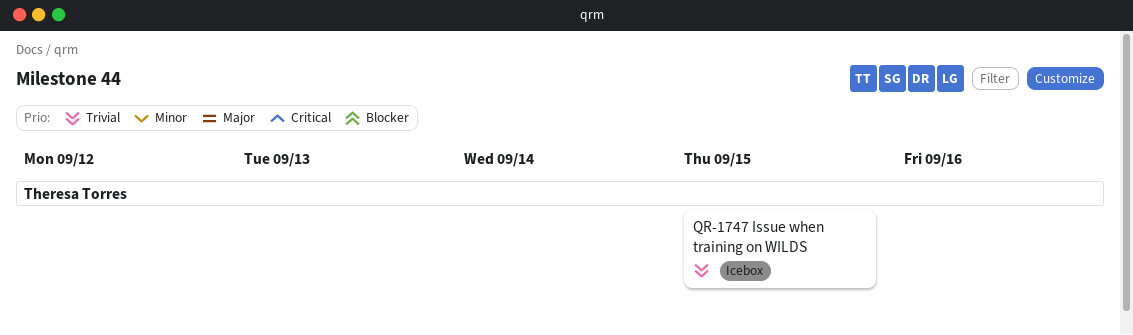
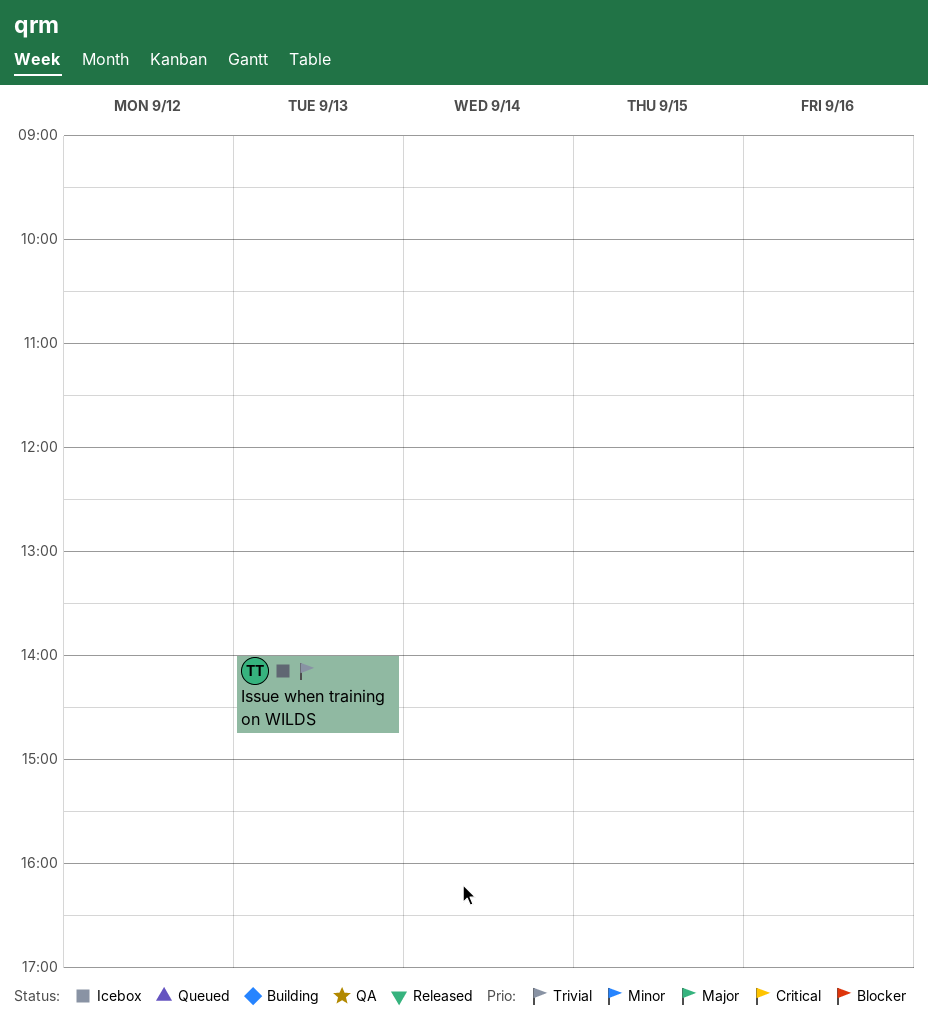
Issue when training on WILDS, day: Sep 15 -> Sep 13

